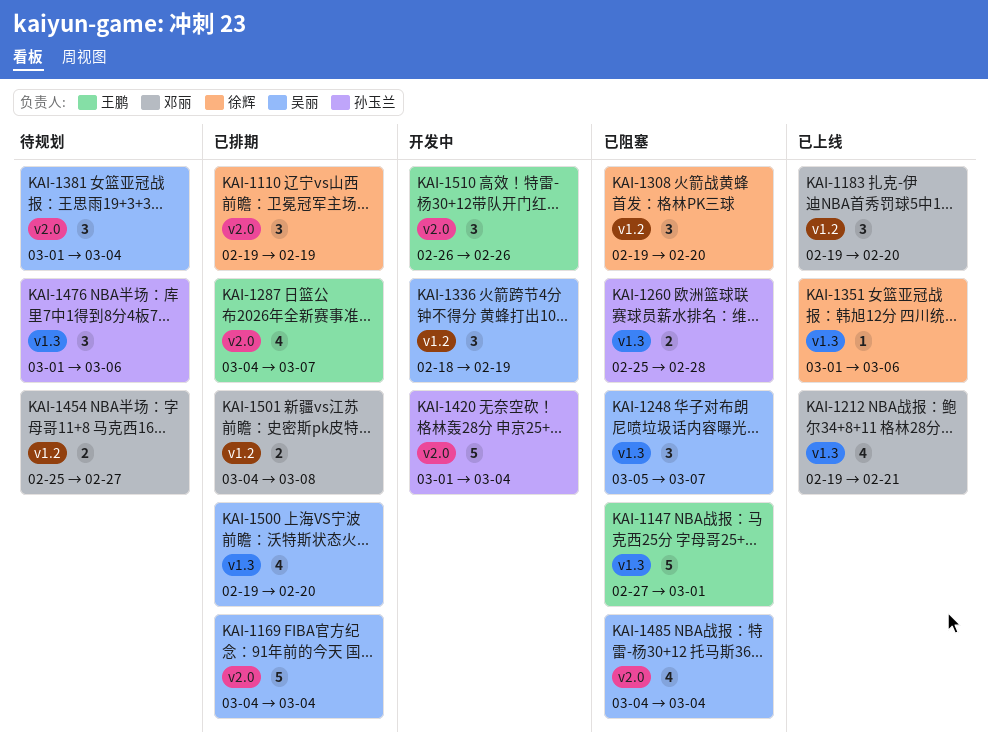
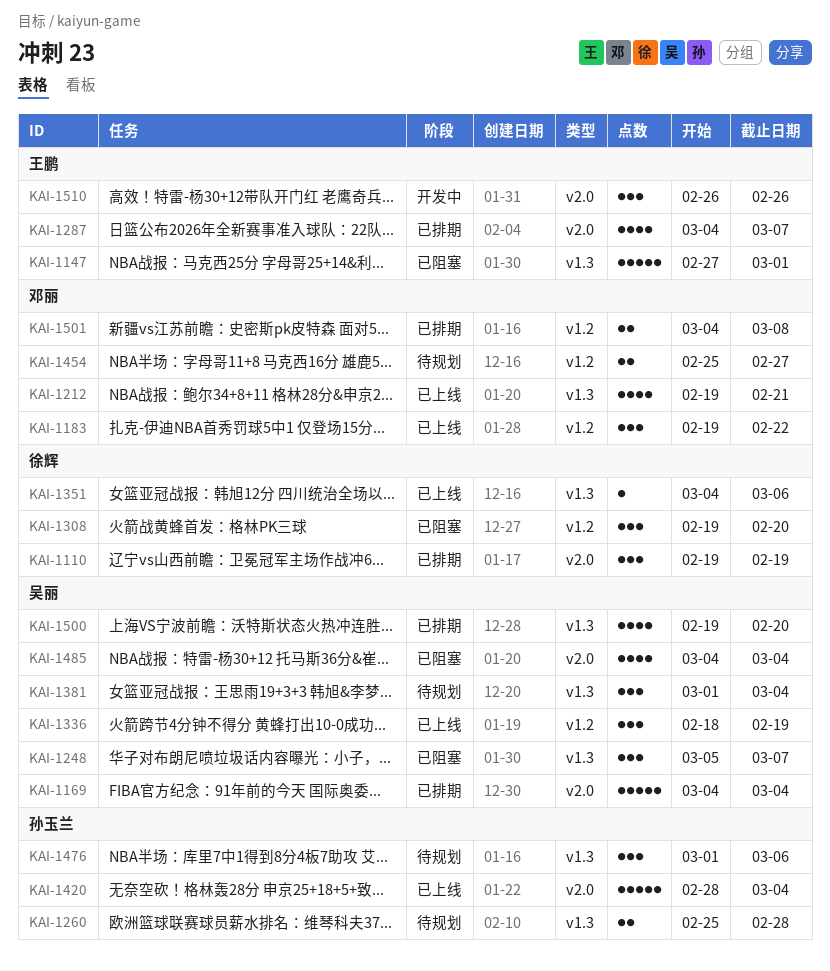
KAI-1183, due: Feb 20 -> Feb 22
KAI-1260, status: 已阻塞 -> 待规划
KAI-1336, status: 开发中 -> 已上线
KAI-1351, start: Mar 1 -> Mar 4
KAI-1381, label: v2.0 -> v1.3
KAI-1420, status: 开发中 -> 已上线
KAI-1420, start: Mar 1 -> Feb 28

